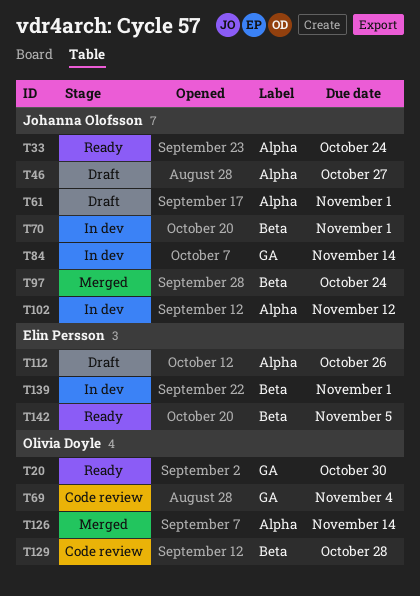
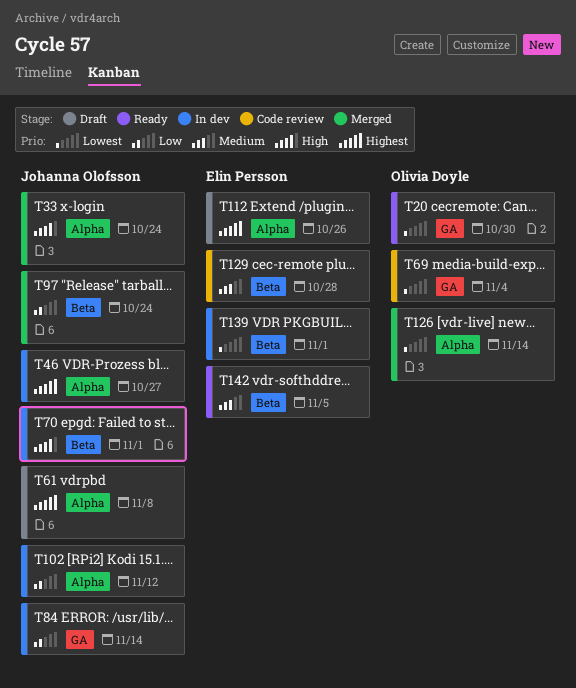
T33, status: Ready -> Merged
T46, status: Draft -> In dev
T61, due: Nov 1 -> Nov 8
T129, owner: Olivia Doyle -> Elin Persson

